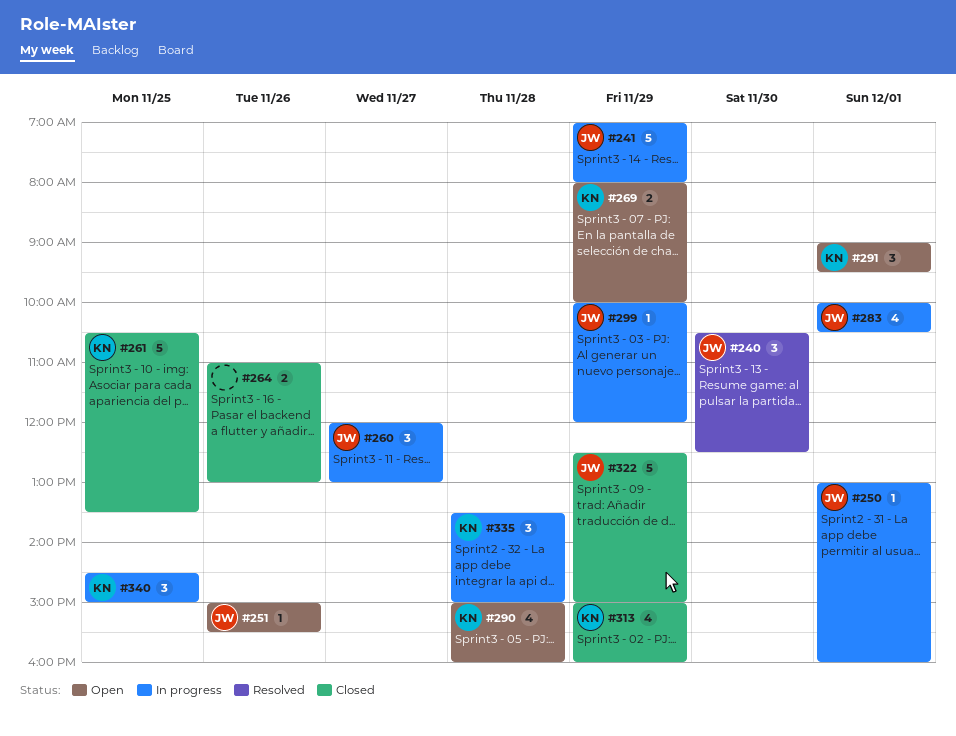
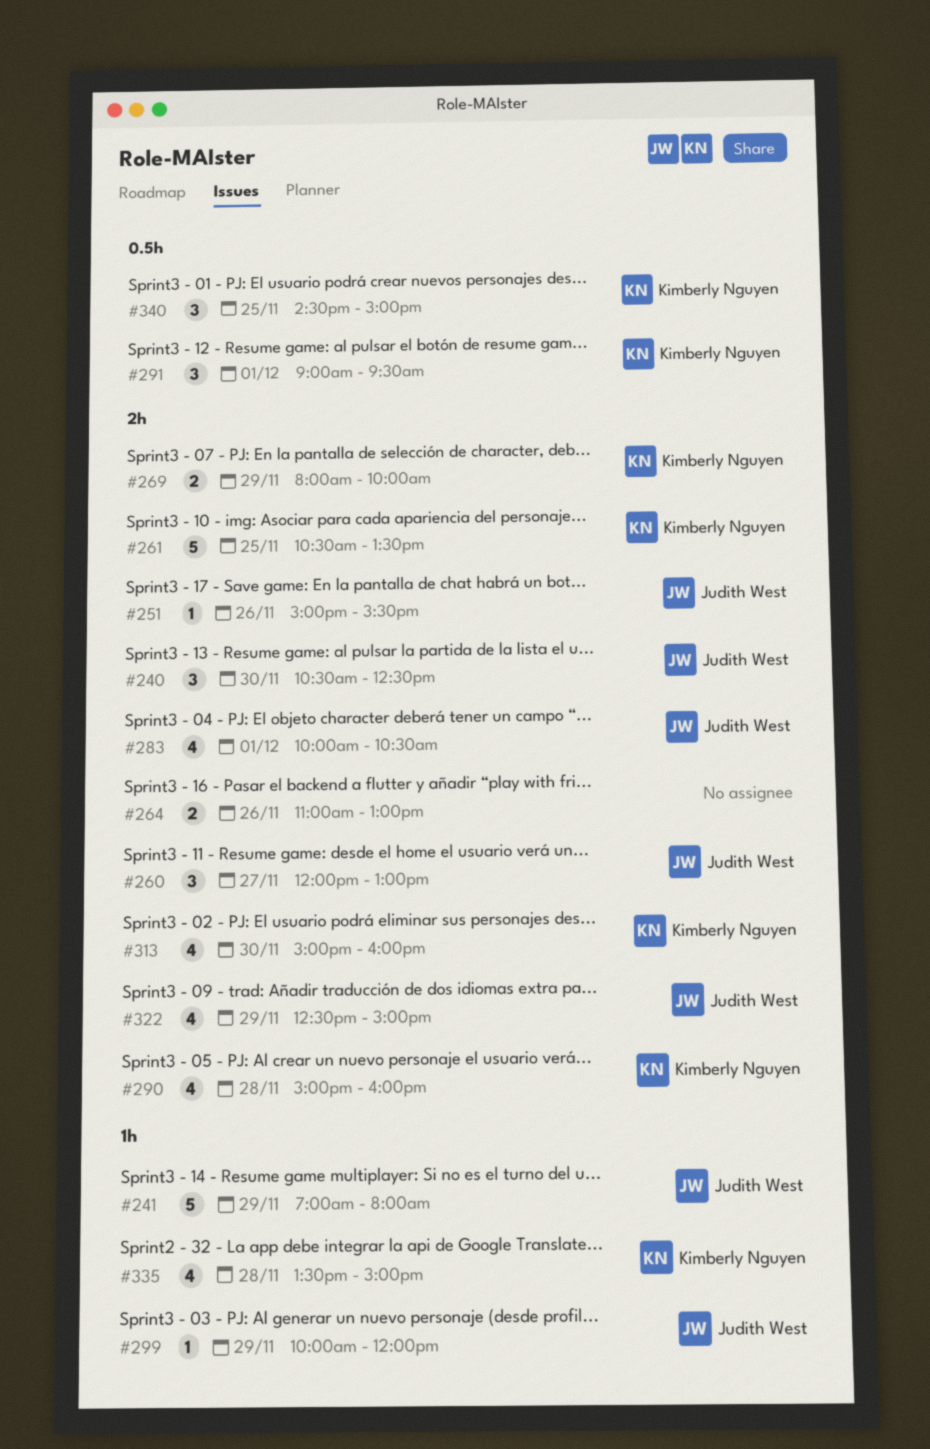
#250: present -> none
#313, day: Nov 29 -> Nov 30
#322, estimate: 5 -> 4
#335, estimate: 3 -> 4

